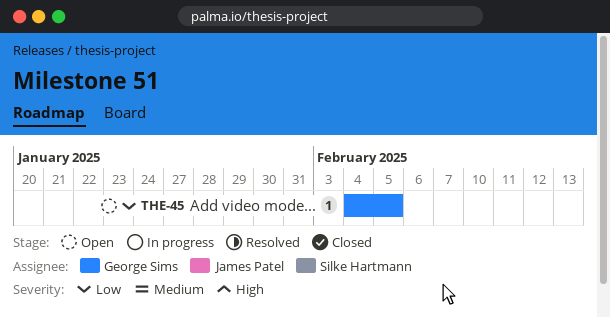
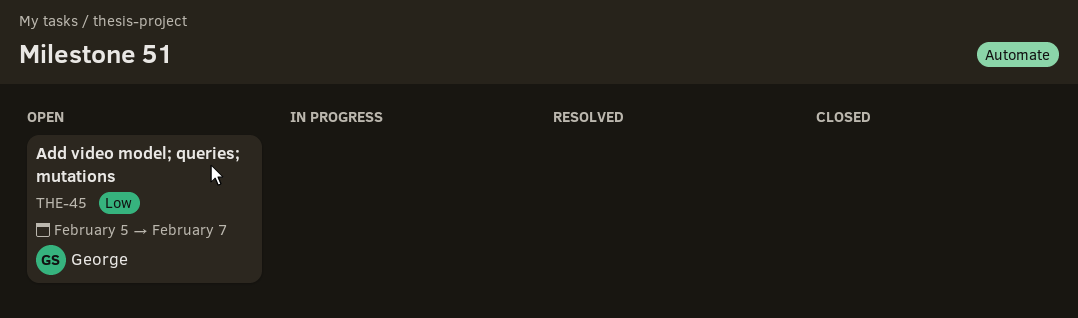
THE-45, start: Feb 4 -> Feb 5
THE-45, due: Feb 5 -> Feb 7

